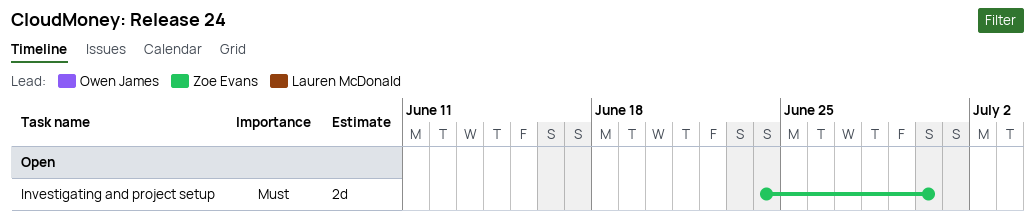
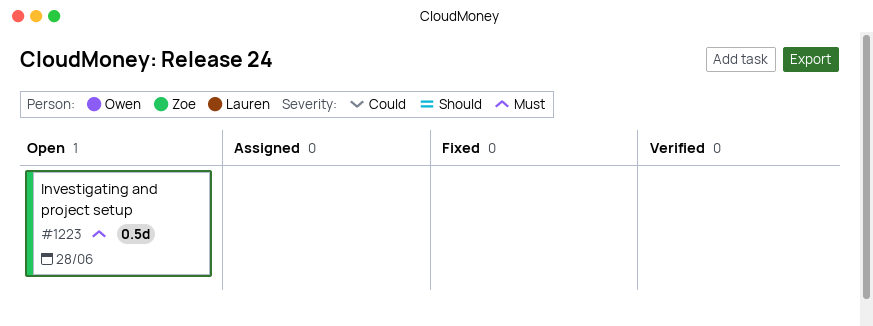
Investigating and project setup, estimate: 2d -> 0.5d
Investigating and project setup, due: Jun 30 -> Jun 28

